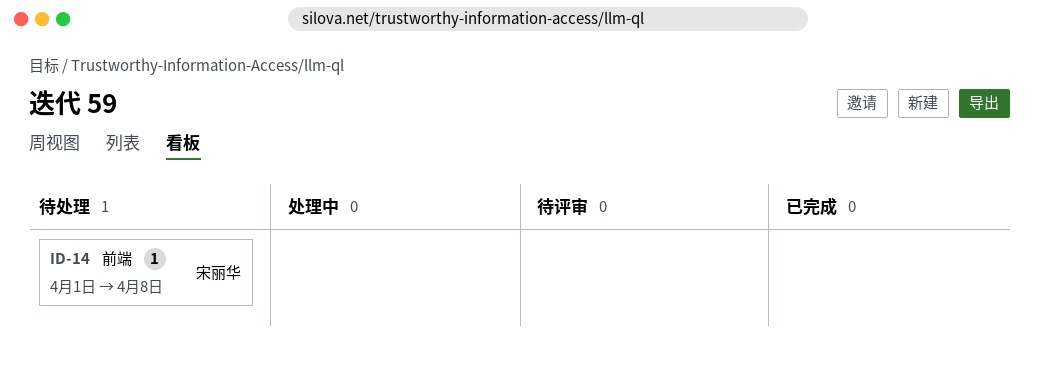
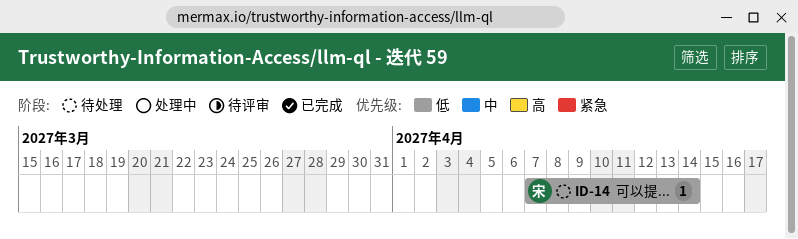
ID-14, start: Apr 1 -> Apr 7
ID-14, due: Apr 8 -> Apr 14

